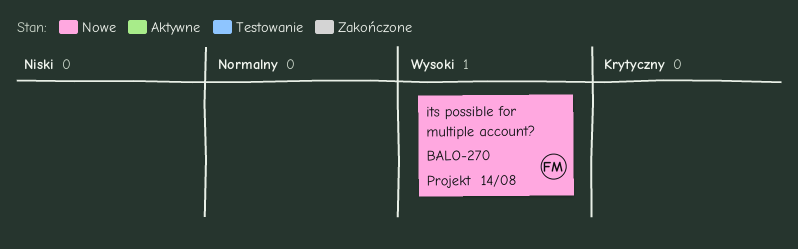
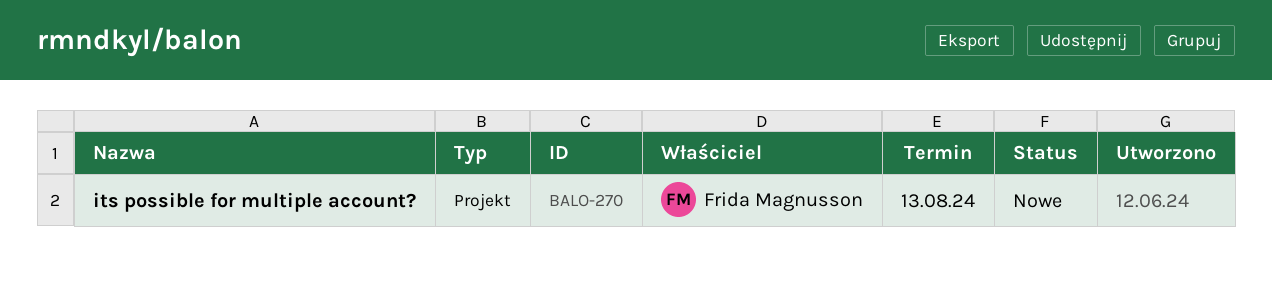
BALO-270, due: Aug 14 -> Aug 13

